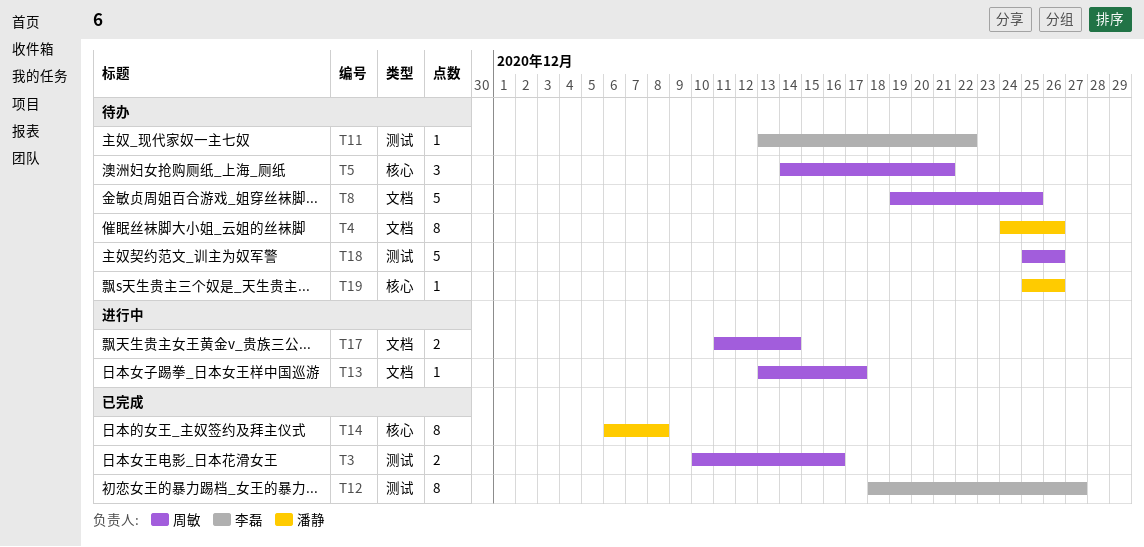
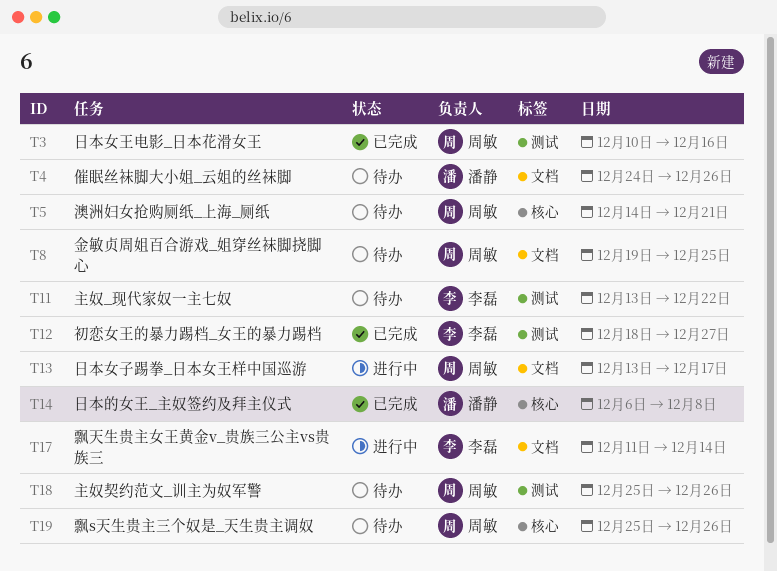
T17, owner: 周敏 -> 李磊
T19, owner: 潘静 -> 周敏

